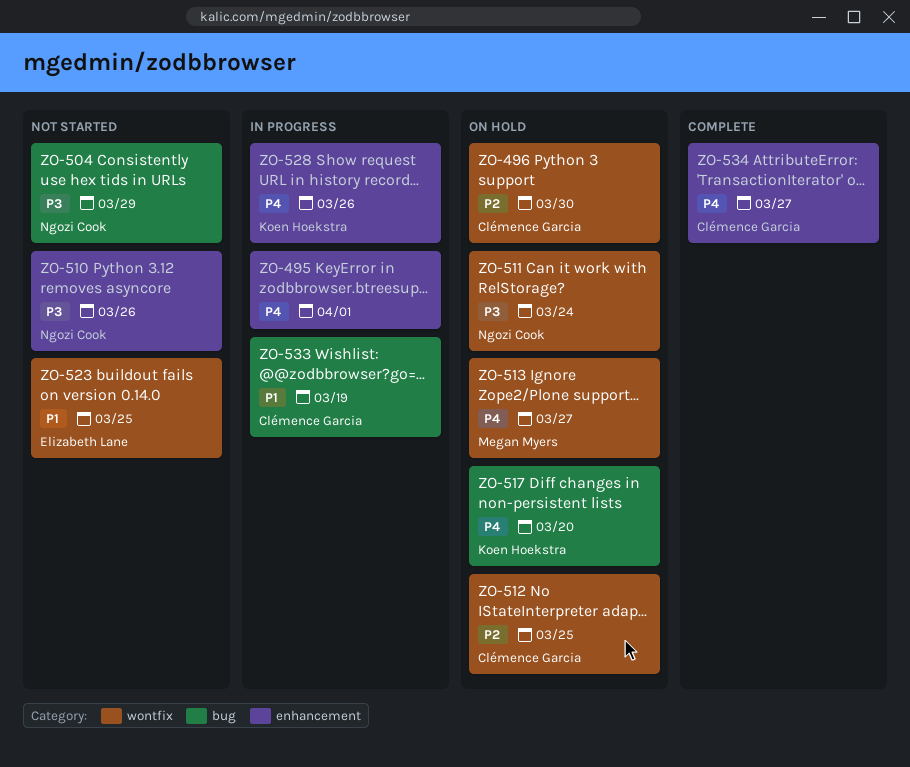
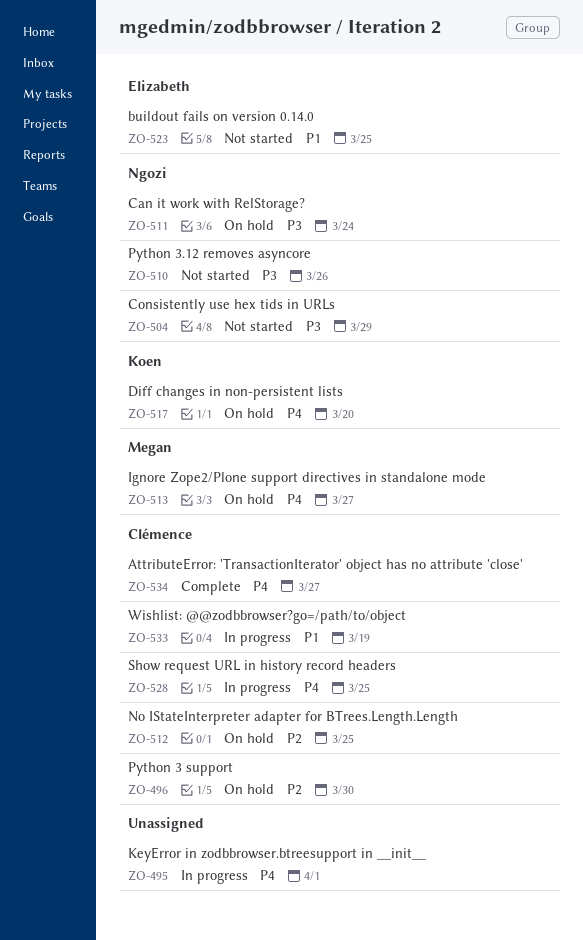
ZO-528, owner: Koen Hoekstra -> Clémence Garcia
ZO-528, due: Mar 26 -> Mar 25

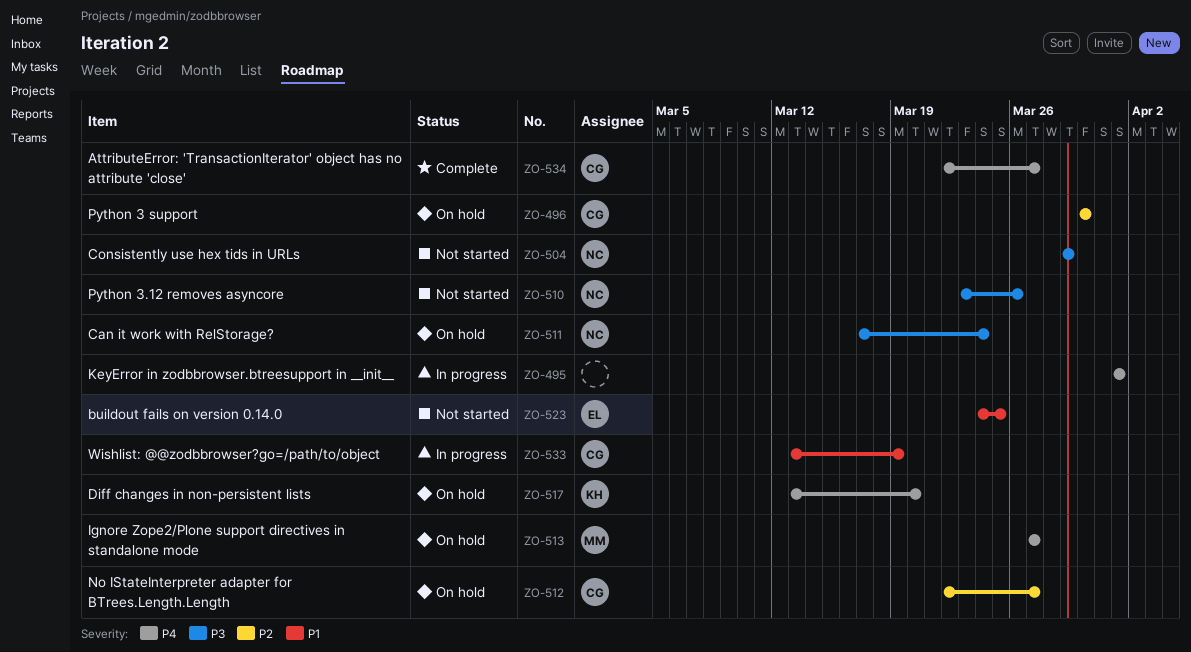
ZO-512, due: Mar 25 -> Mar 27
ZO-528: present -> none

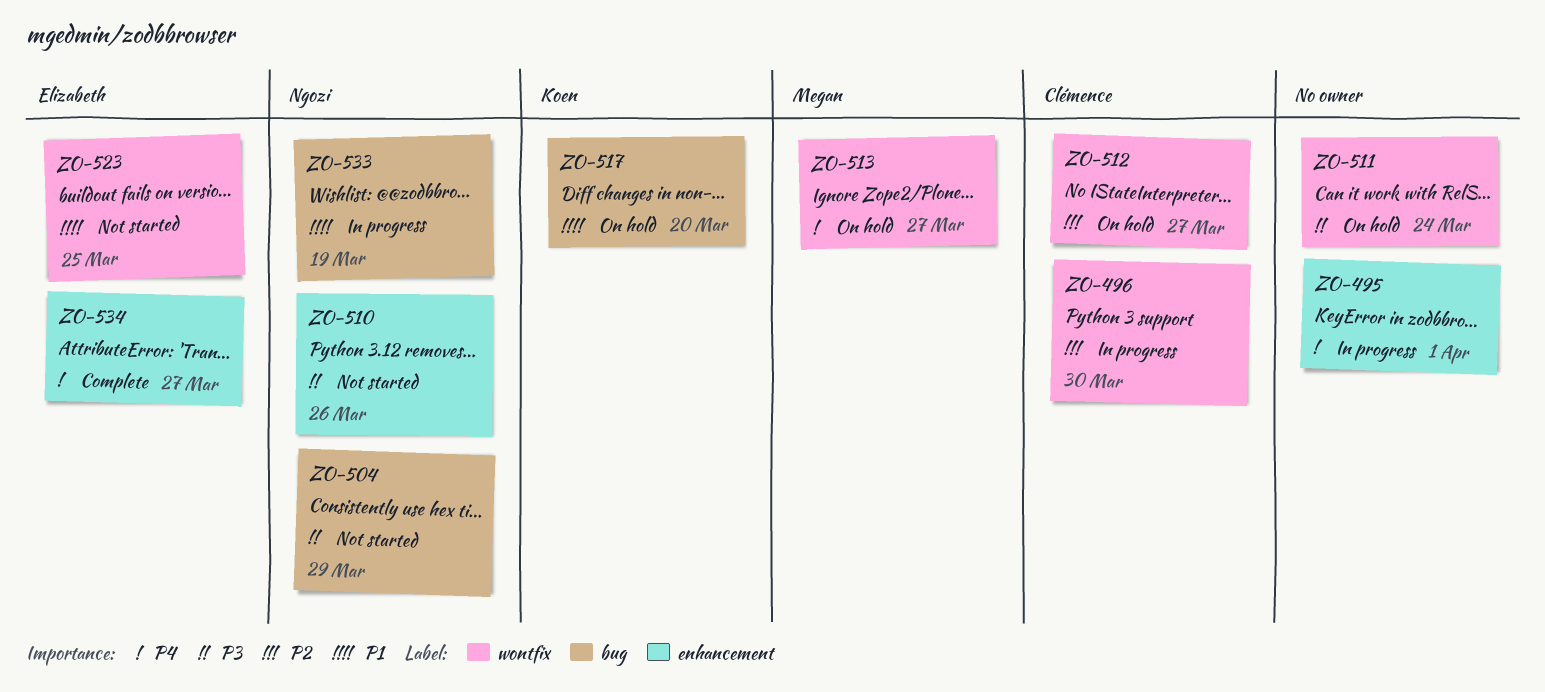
ZO-496, status: On hold -> In progress
ZO-511, owner: Ngozi -> none
ZO-517, priority: P4 -> P1
ZO-533, owner: Clémence -> Ngozi
ZO-534, owner: Clémence -> Elizabeth

